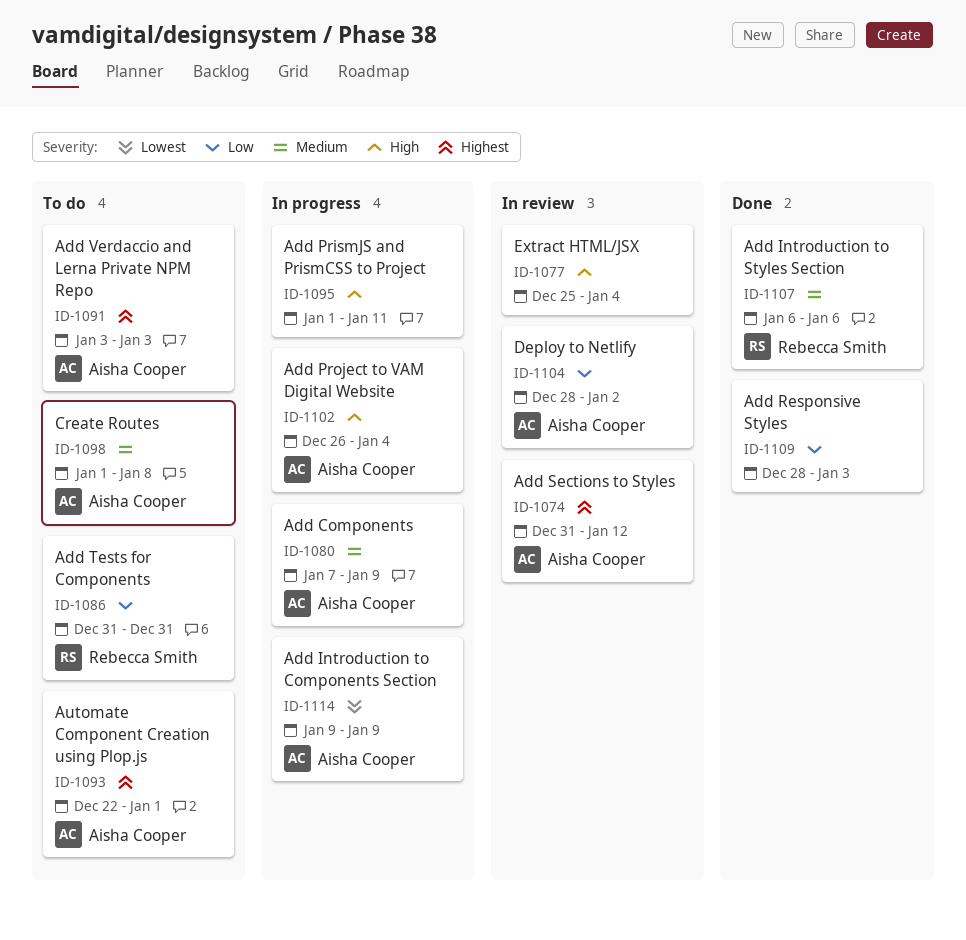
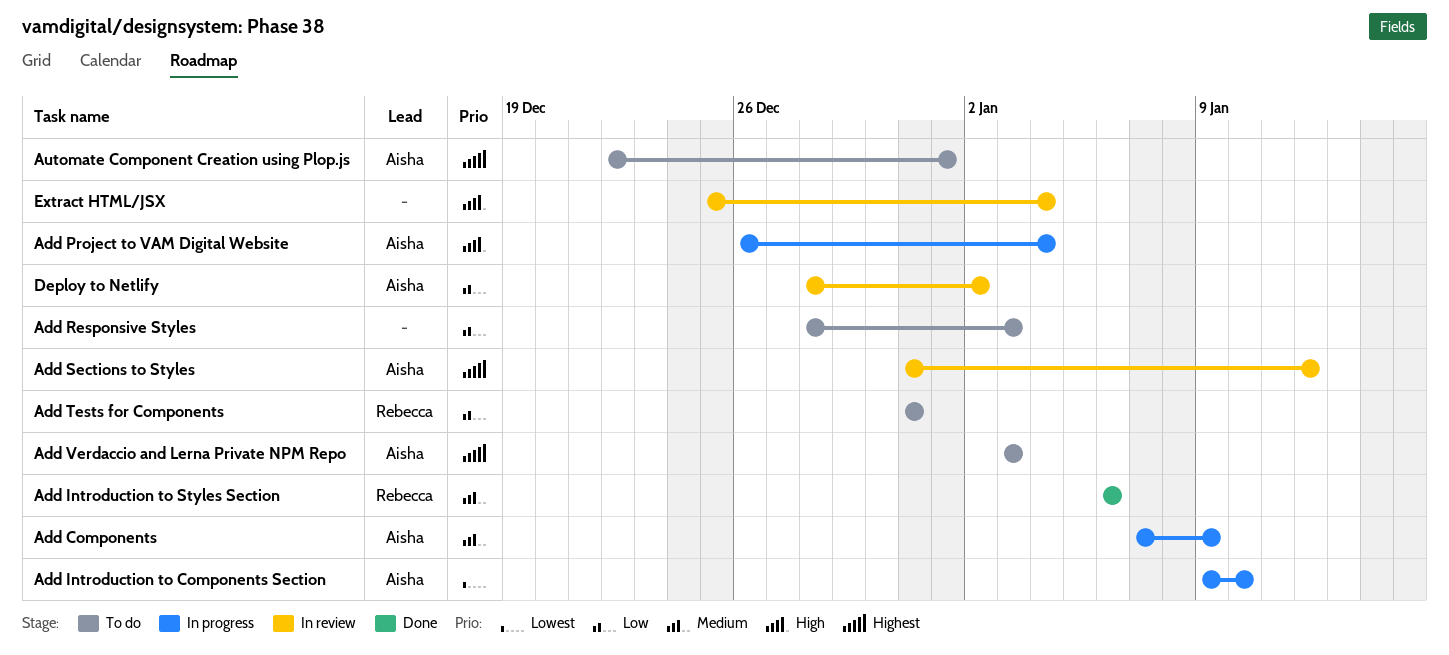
Add Introduction to Components Section, due: Jan 9 -> Jan 10
Add PrismJS and PrismCSS to Project: present -> none
Add Responsive Styles, status: Done -> To do
Create Routes: present -> none

